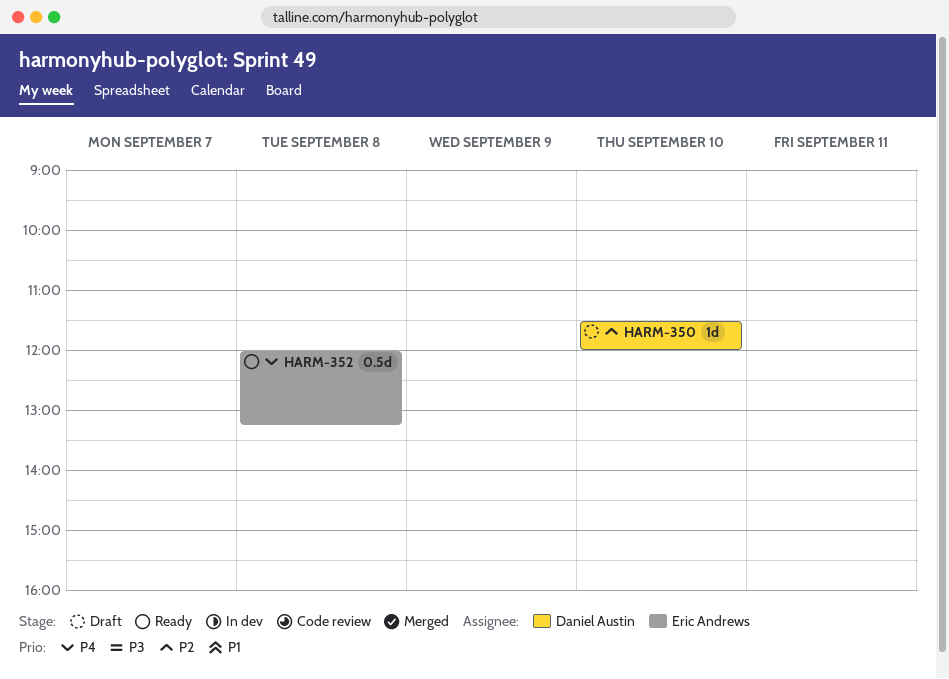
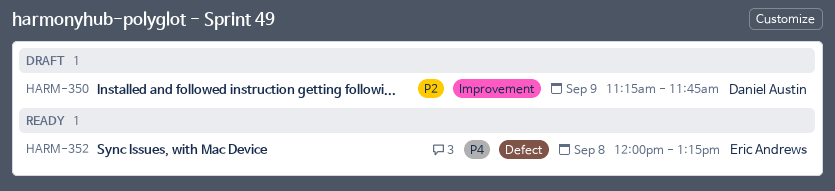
HARM-350, day: Sep 10 -> Sep 9
HARM-350, begins: 11:30 -> 11:15
HARM-350, ends: 12:00 -> 11:45

